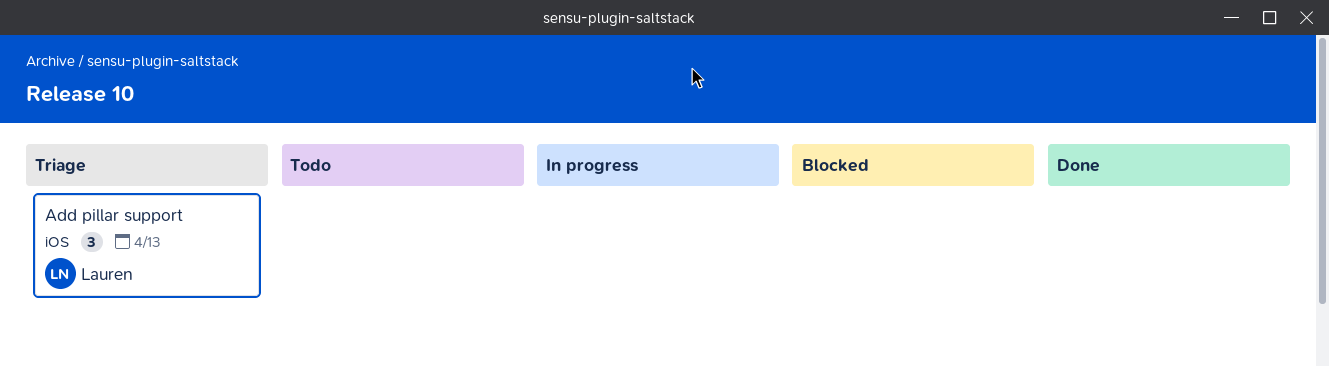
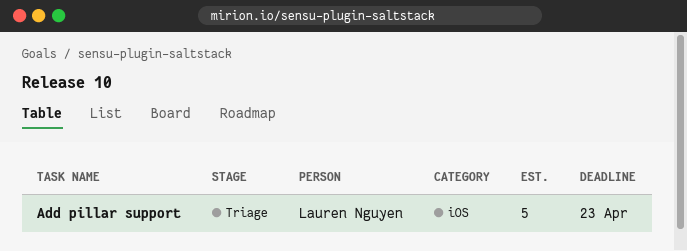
Add pillar support, estimate: 3 -> 5
Add pillar support, due: Apr 13 -> Apr 23

